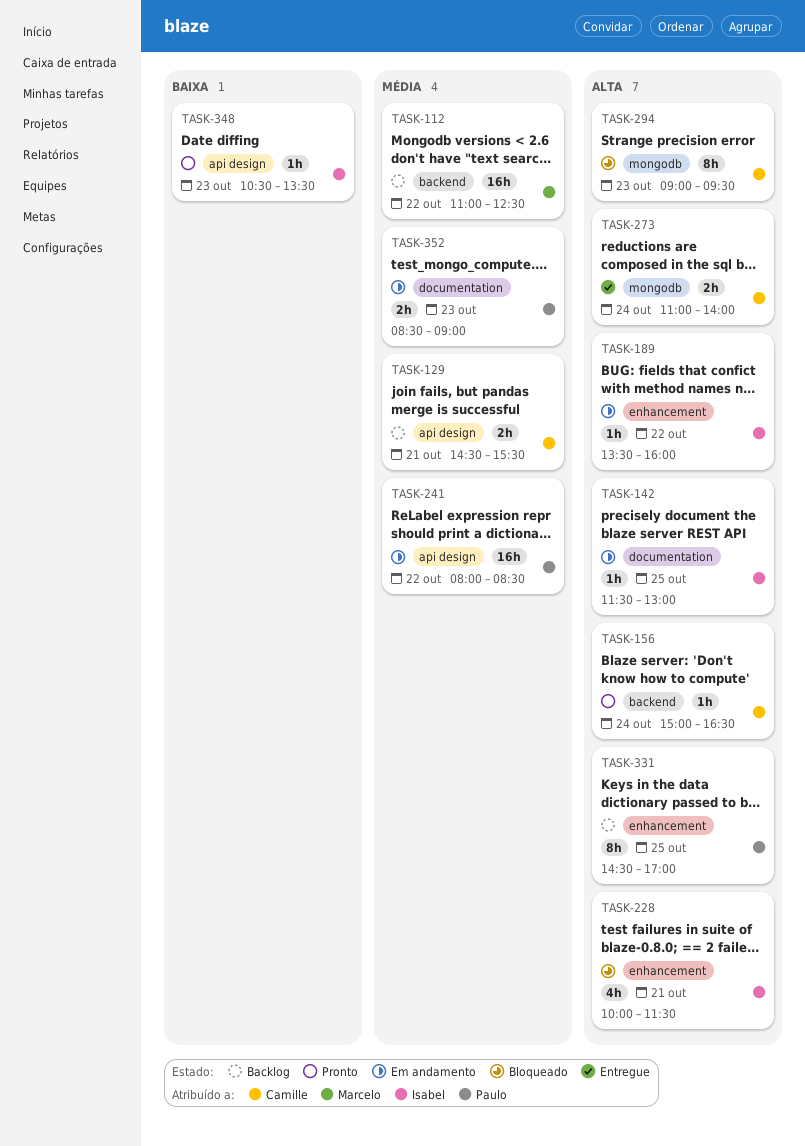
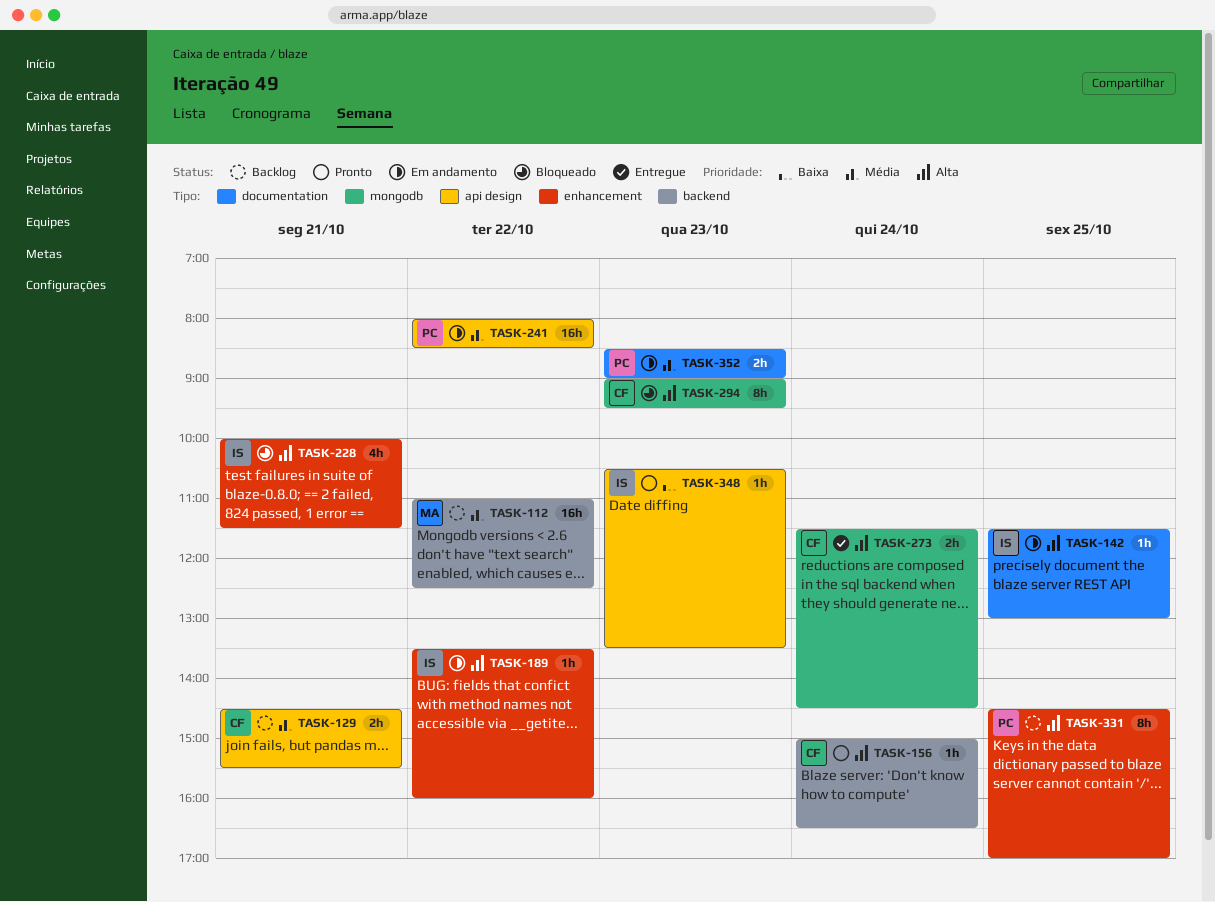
TASK-273, begins: 11:00 -> 11:30
TASK-273, ends: 14:00 -> 14:30

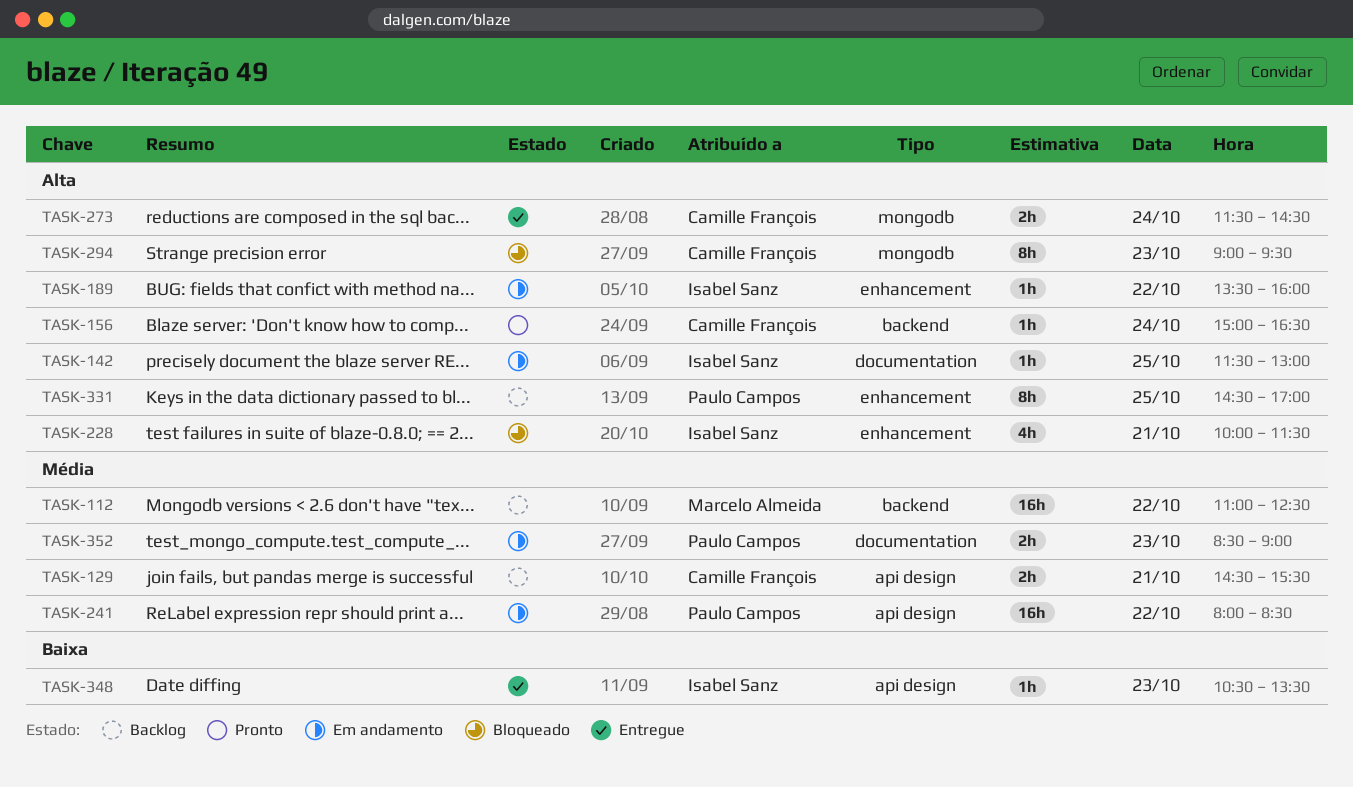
TASK-348, status: Pronto -> Entregue

